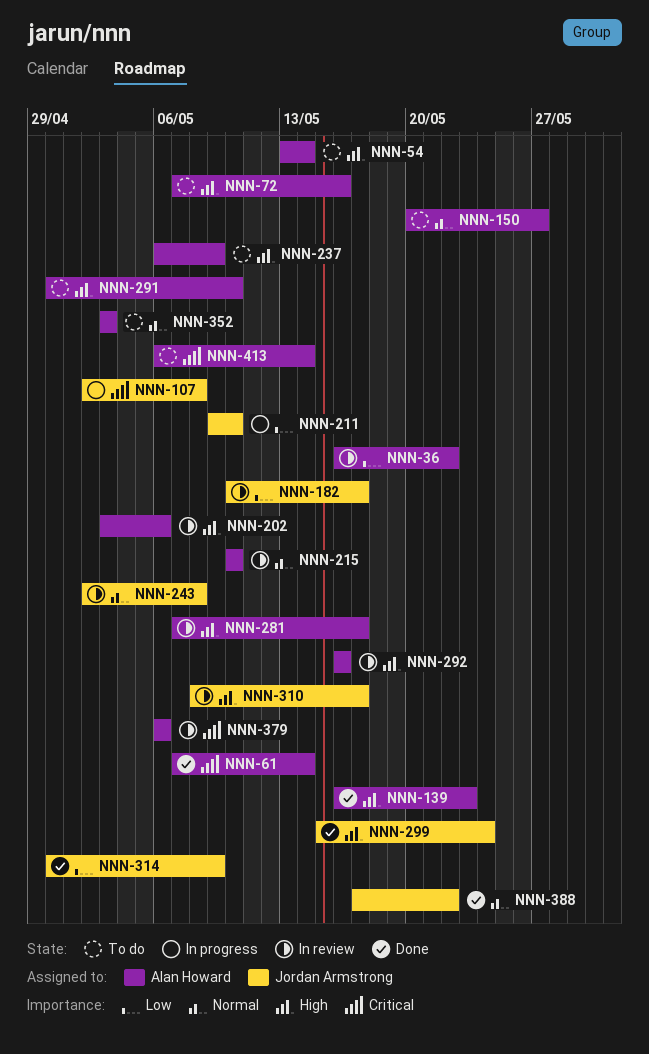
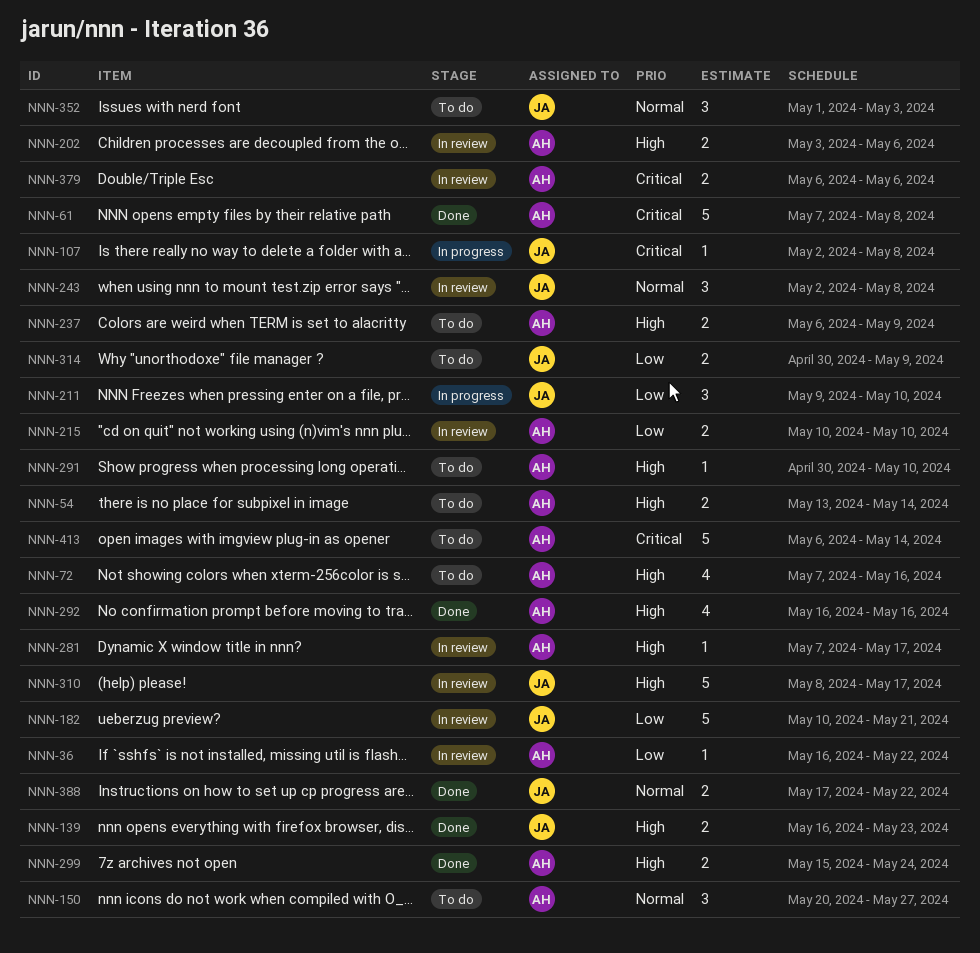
NNN-61, due: May 14 -> May 8
NNN-139, owner: Alan Howard -> Jordan Armstrong
NNN-182, due: May 17 -> May 21
NNN-215, priority: Normal -> Low
NNN-292, status: In review -> Done
NNN-299, owner: Jordan Armstrong -> Alan Howard
NNN-314, status: Done -> To do
NNN-352, owner: Alan Howard -> Jordan Armstrong
NNN-352, start: May 3 -> May 1

